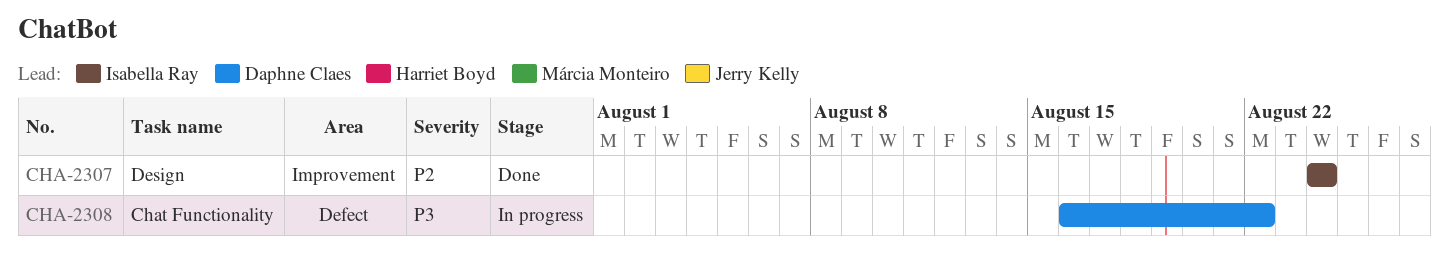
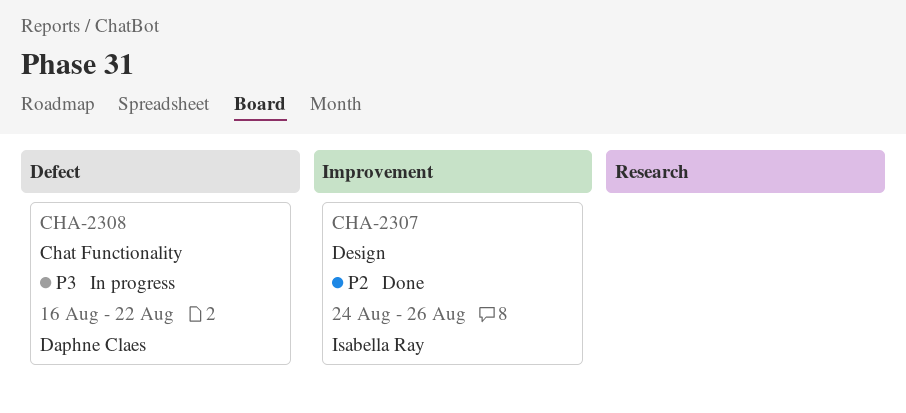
CHA-2307, due: Aug 24 -> Aug 26

